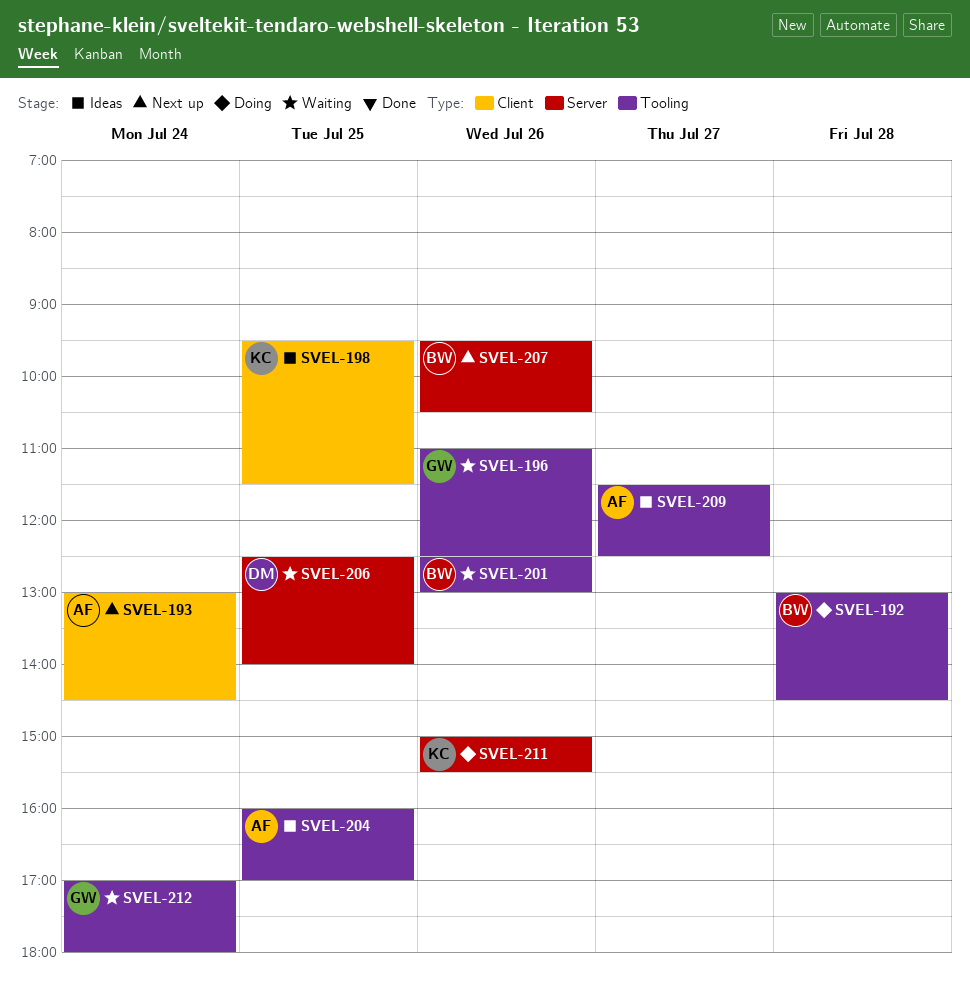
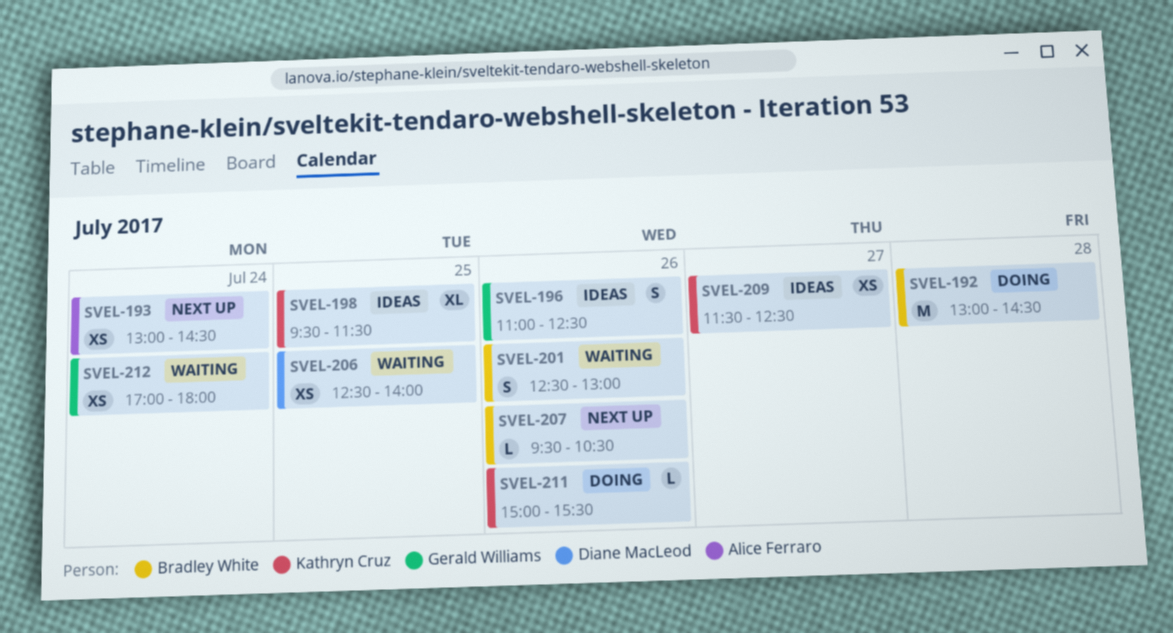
SVEL-196, status: Waiting -> Ideas
SVEL-204: present -> none
SVEL-209, owner: Alice Ferraro -> Kathryn Cruz

